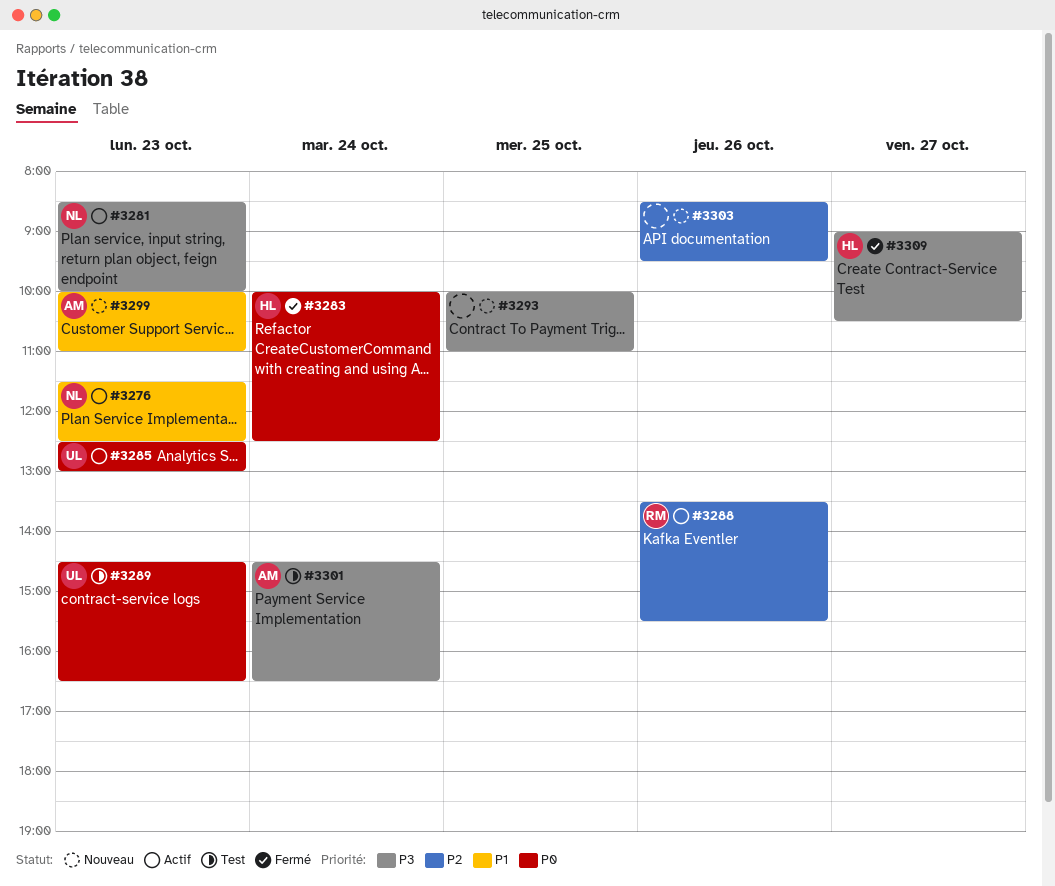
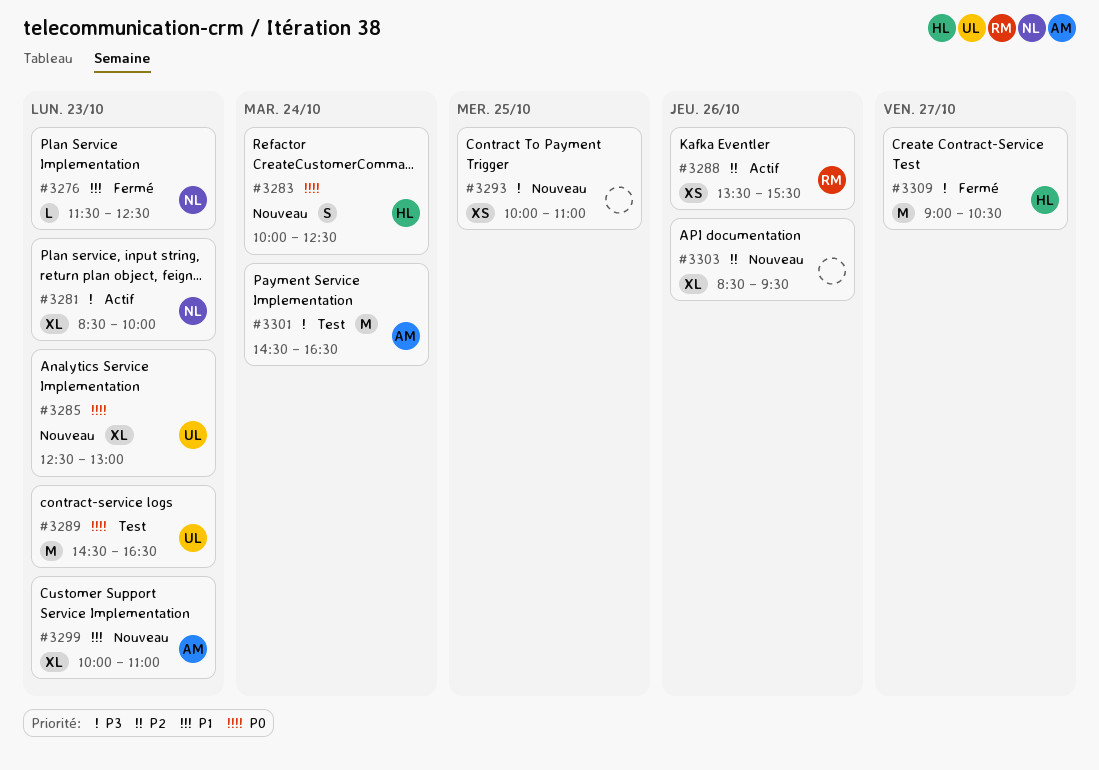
#3276, status: Actif -> Fermé
#3283, status: Fermé -> Nouveau
#3285, status: Actif -> Nouveau

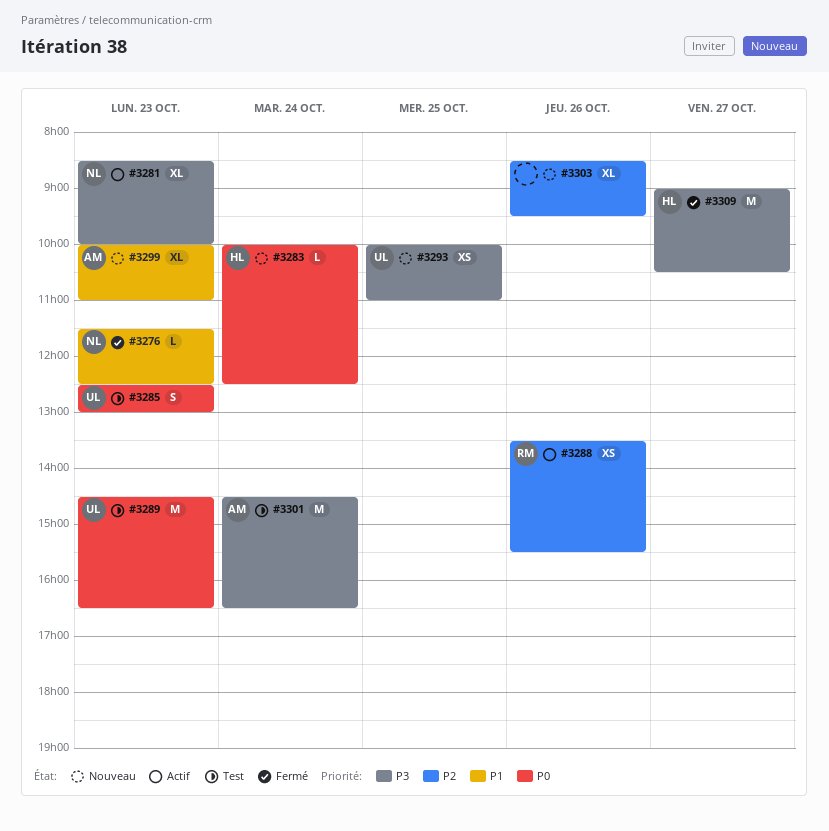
#3283, estimate: S -> L
#3285, status: Nouveau -> Test
#3285, estimate: XL -> S
#3293, owner: none -> UL

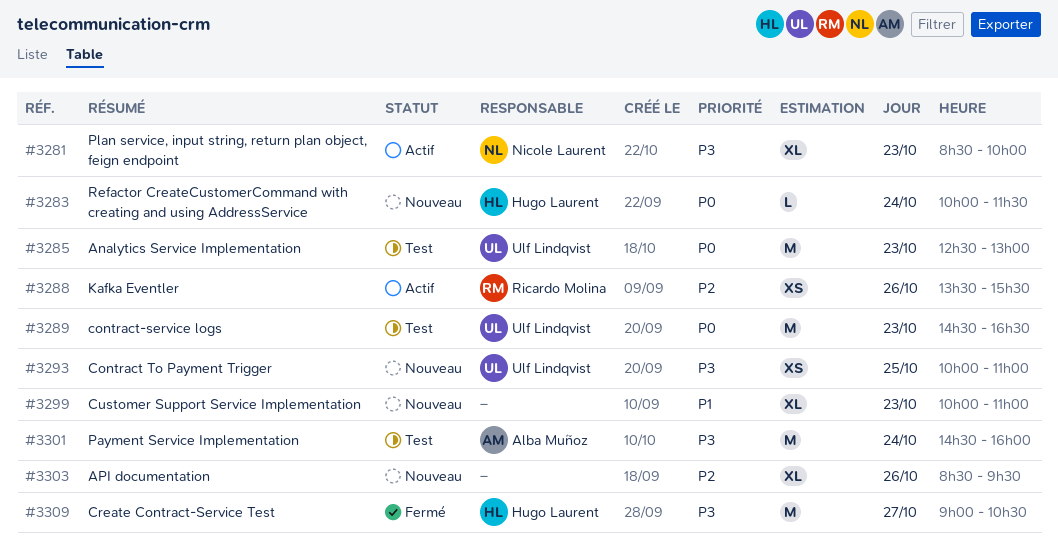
#3276: present -> none
#3283, ends: 12:30 -> 11:30
#3285, estimate: S -> M
#3299, owner: Alba Muñoz -> none
#3301, ends: 16:30 -> 16:00

